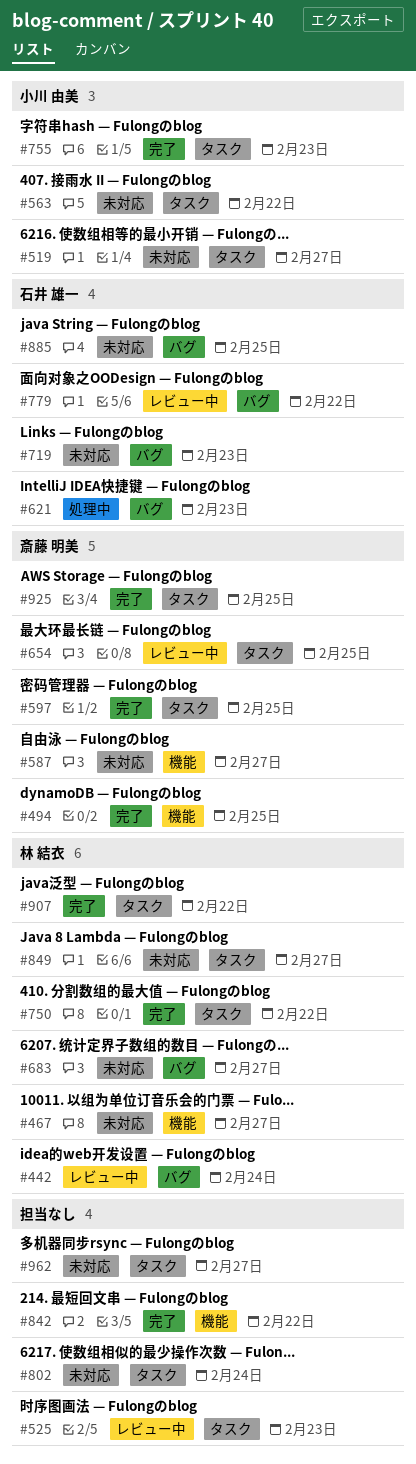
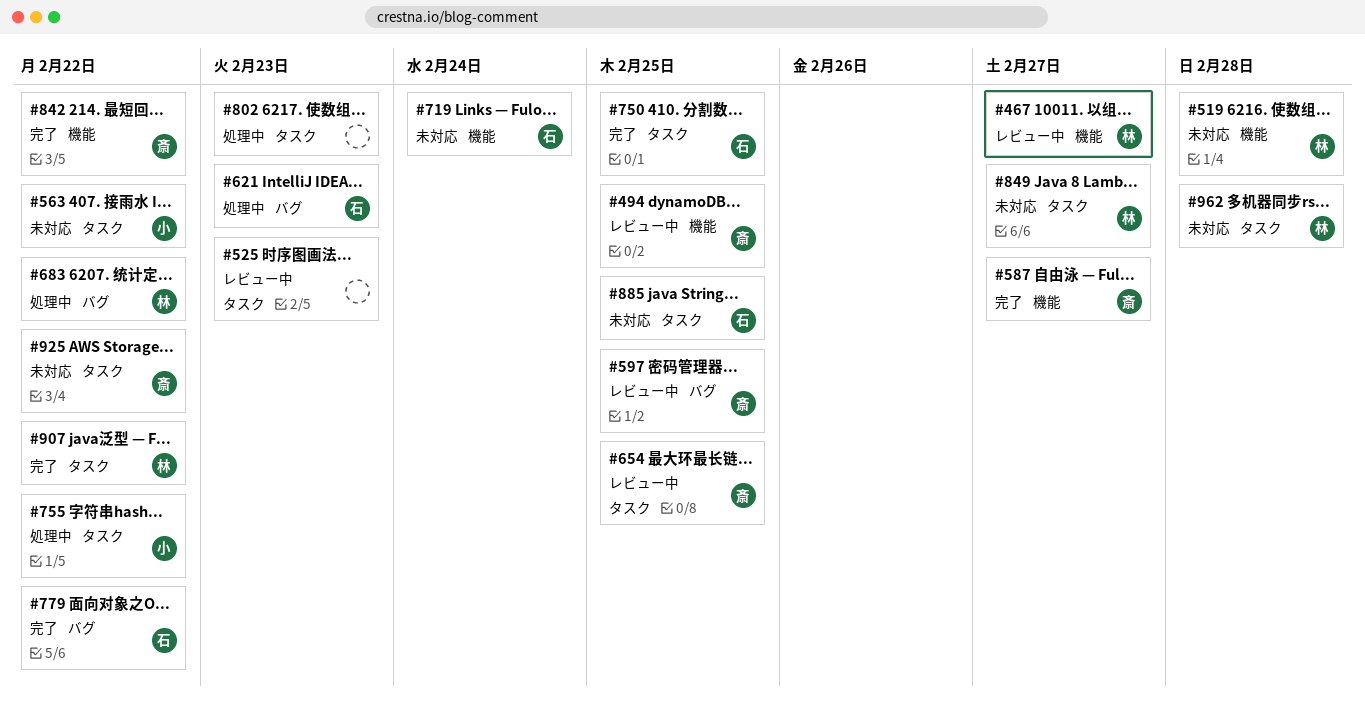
#442: present -> none
#467, status: 未対応 -> レビュー中
#494, status: 完了 -> レビュー中
#519, owner: 小川 由美 -> 林 結衣
#519, label: タスク -> 機能
#519, due: Feb 27 -> Feb 28
#587, status: 未対応 -> 完了
#597, status: 完了 -> レビュー中
#597, label: タスク -> バグ
#683, status: 未対応 -> 処理中
#683, due: Feb 27 -> Feb 22
#719, label: バグ -> 機能
#719, due: Feb 23 -> Feb 24
#750, owner: 林 結衣 -> 石井 雄一
#750, due: Feb 22 -> Feb 25
#755, status: 完了 -> 処理中
#755, due: Feb 23 -> Feb 22
#779, status: レビュー中 -> 完了
#802, status: 未対応 -> 処理中
#802, due: Feb 24 -> Feb 23
#842, owner: none -> 斎藤 明美
#885, label: バグ -> タスク
#925, status: 完了 -> 未対応
#925, due: Feb 25 -> Feb 22
#962, owner: none -> 林 結衣
#962, due: Feb 27 -> Feb 28

